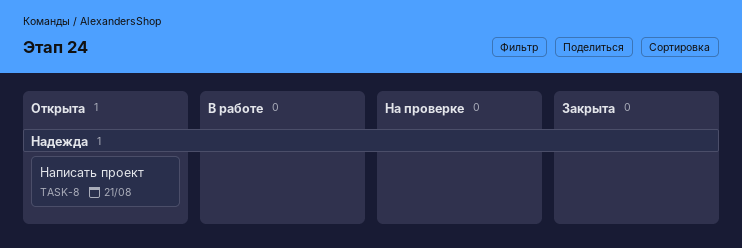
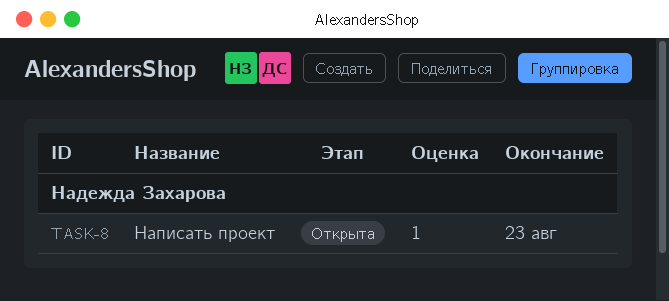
TASK-8, due: Aug 21 -> Aug 23

